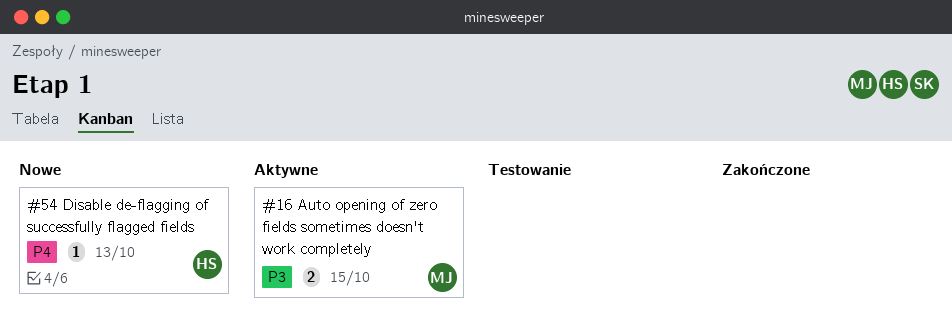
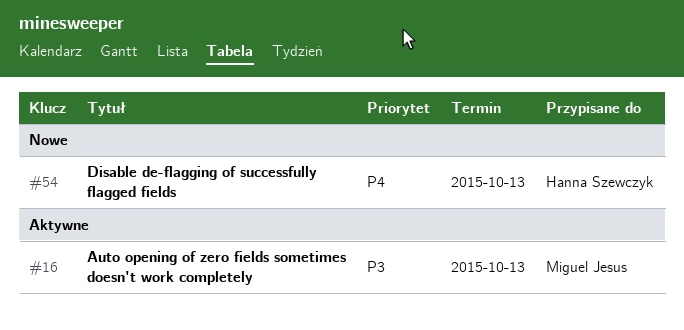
#16, due: Oct 15 -> Oct 13

